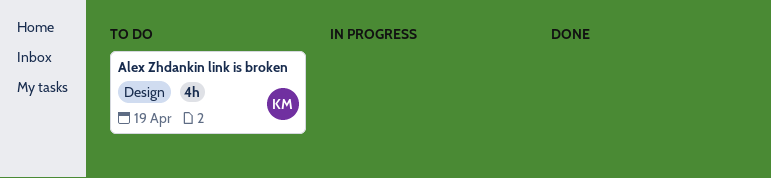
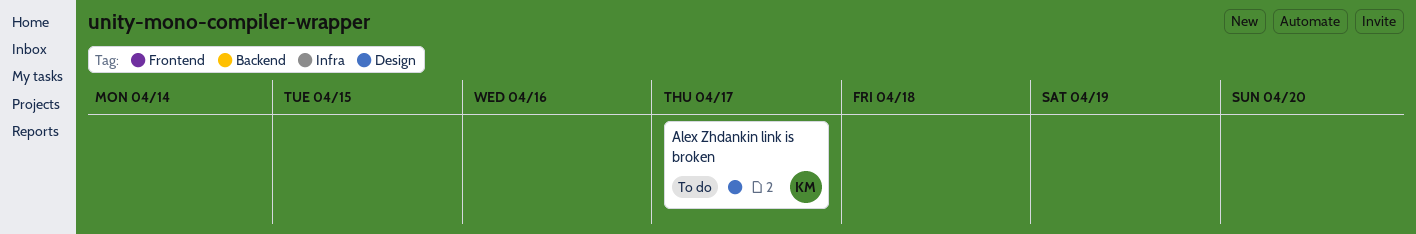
Alex Zhdankin link is broken, due: Apr 19 -> Apr 17

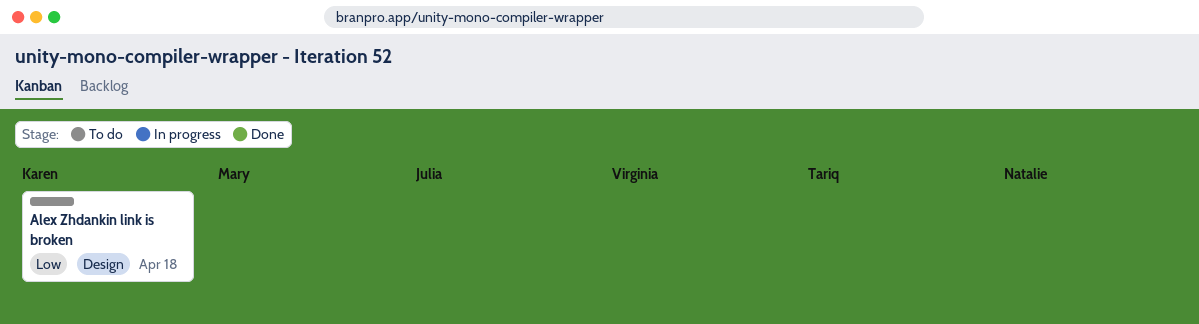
Alex Zhdankin link is broken, due: Apr 17 -> Apr 18

